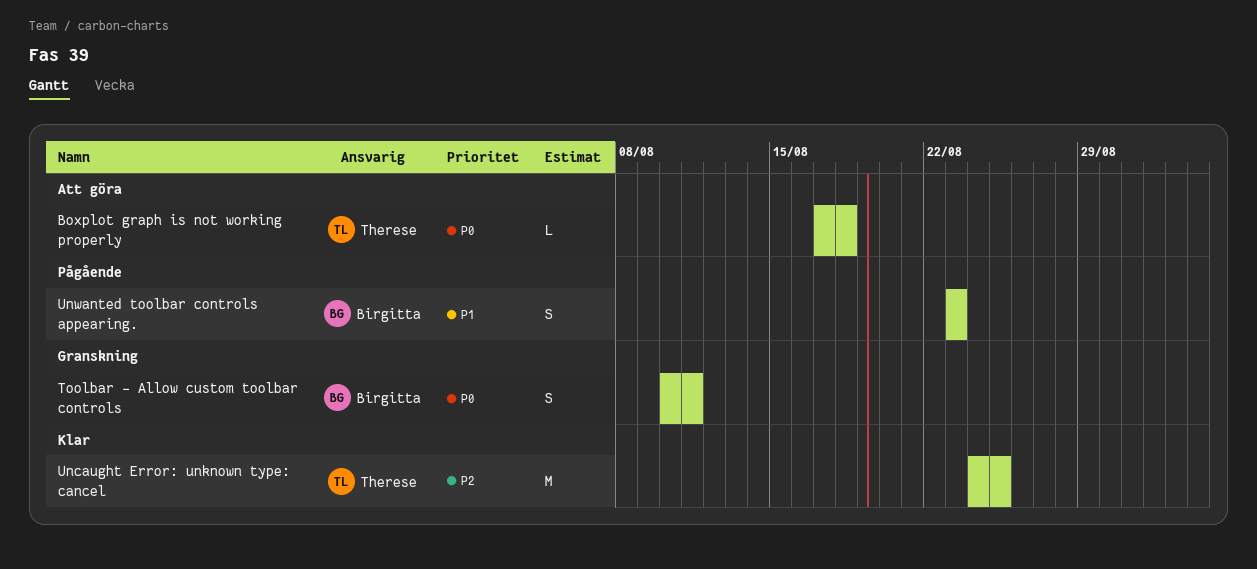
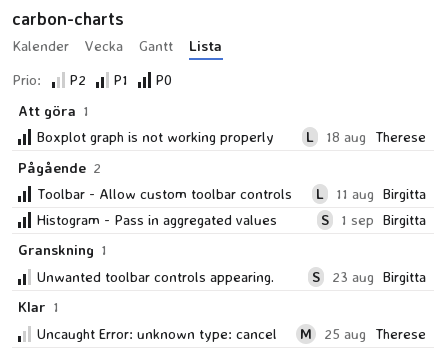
Histogram - Pass in aggregated values: none -> present
Toolbar - Allow custom toolbar controls, status: Granskning -> Pågående
Toolbar - Allow custom toolbar controls, estimate: S -> L
Unwanted toolbar controls appearing., status: Pågående -> Granskning

